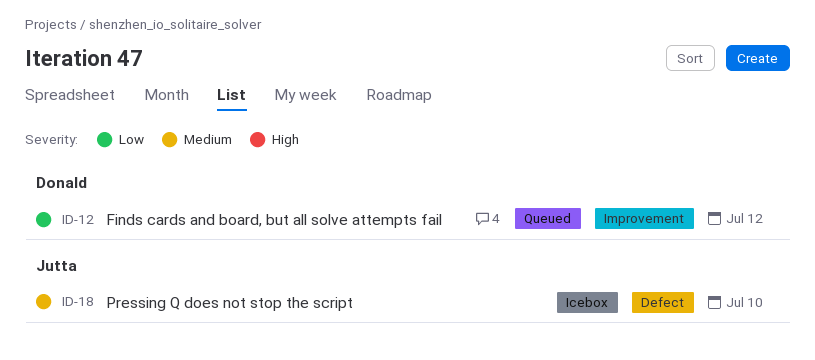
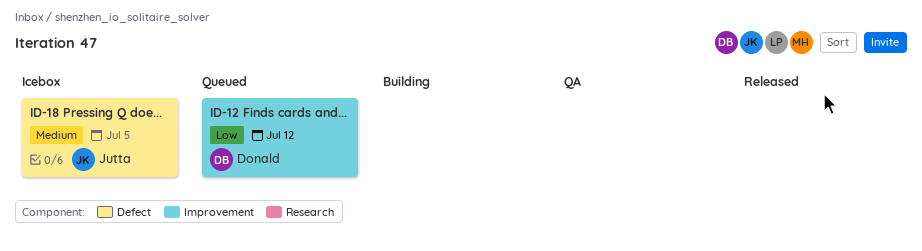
ID-18, due: Jul 10 -> Jul 5

